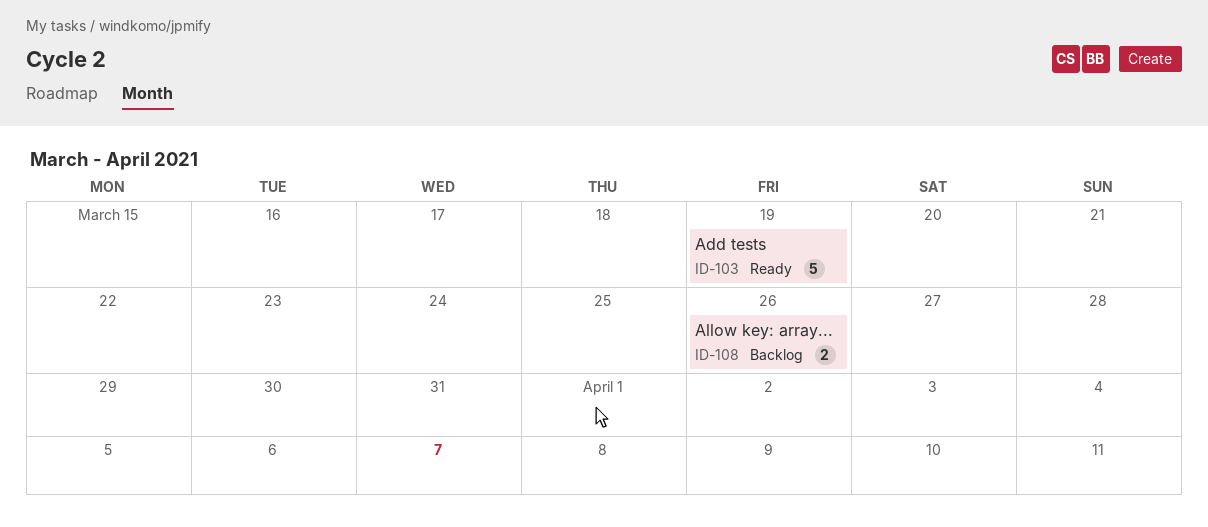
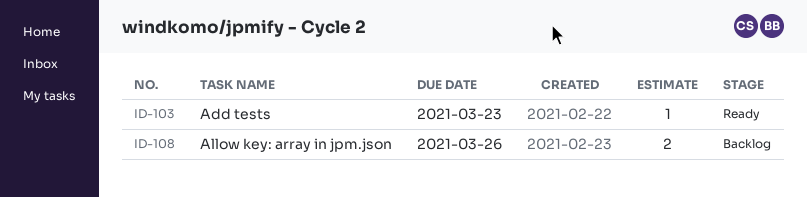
ID-103, estimate: 5 -> 1
ID-103, due: Mar 19 -> Mar 23

